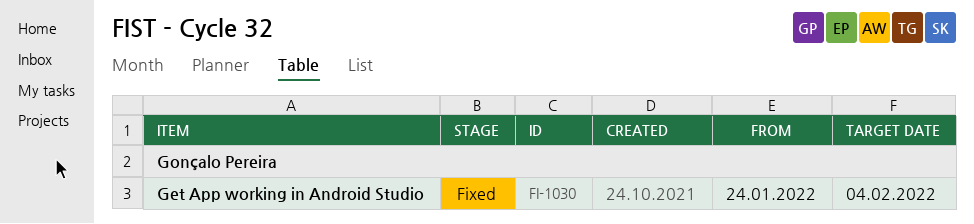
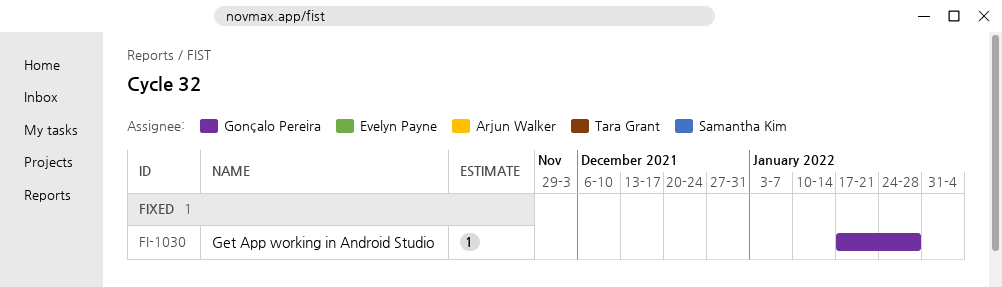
FI-1030, start: Jan 24 -> Jan 17
FI-1030, due: Feb 4 -> Jan 28

